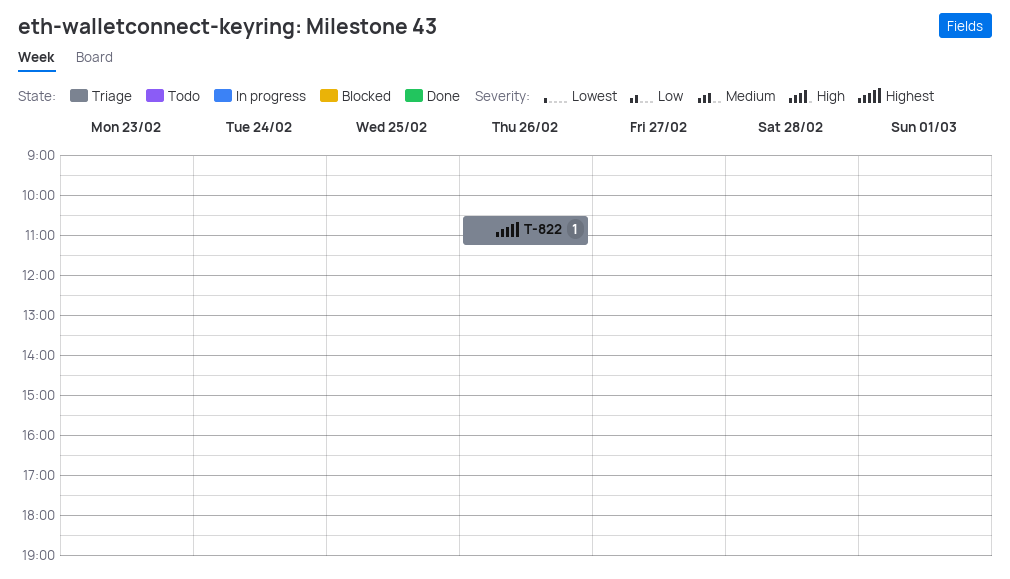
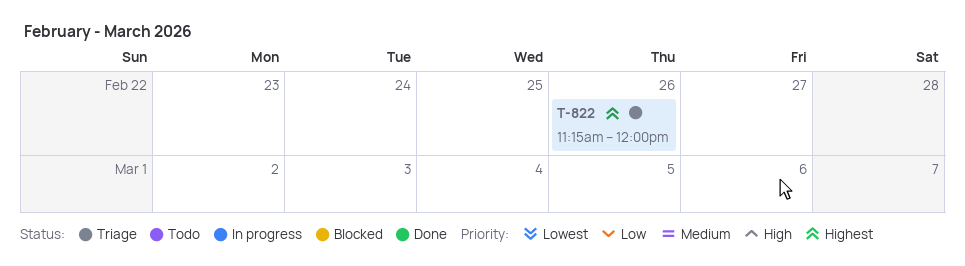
T-822, begins: 10:30 -> 11:15
T-822, ends: 11:15 -> 12:00

